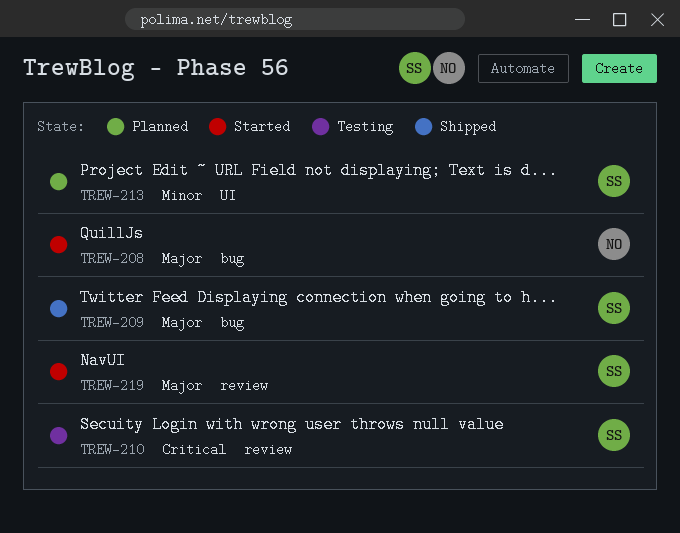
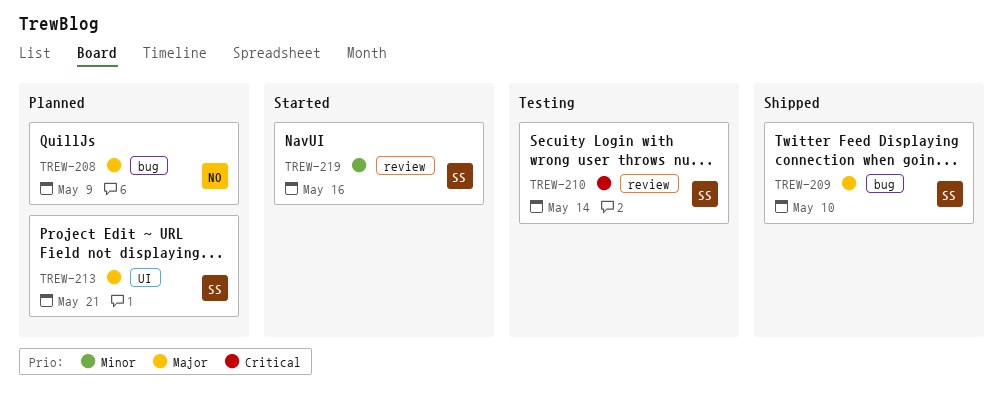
TREW-208, status: Started -> Planned
TREW-213, priority: Minor -> Major
TREW-219, priority: Major -> Minor

